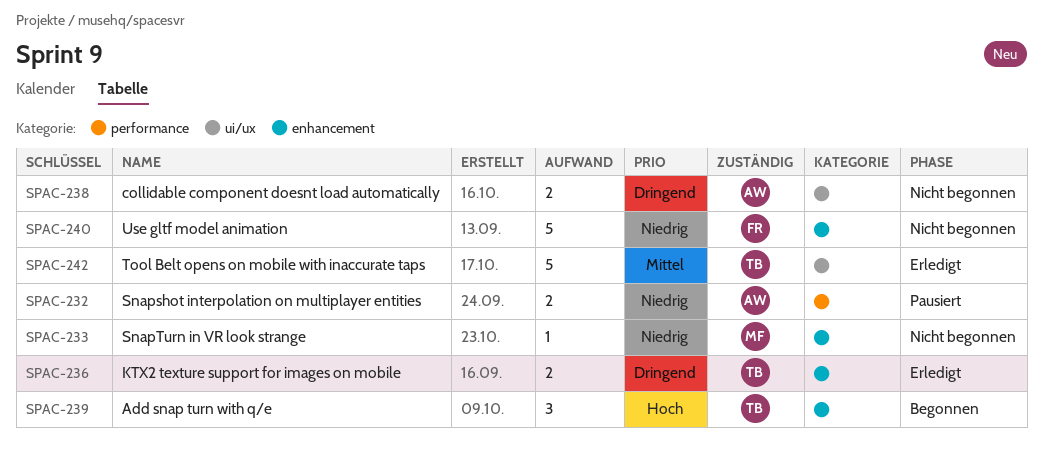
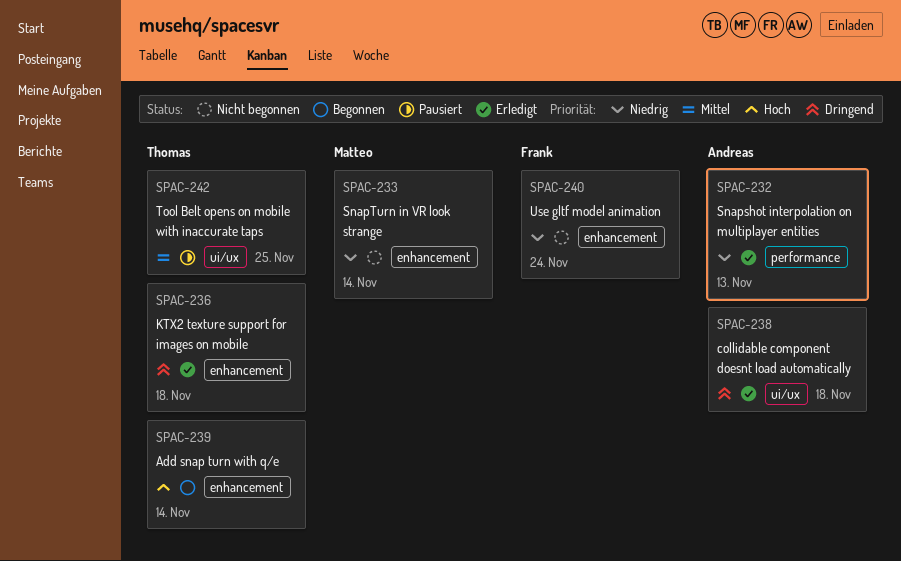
SPAC-232, status: Pausiert -> Erledigt
SPAC-238, status: Nicht begonnen -> Erledigt
SPAC-242, status: Erledigt -> Pausiert

